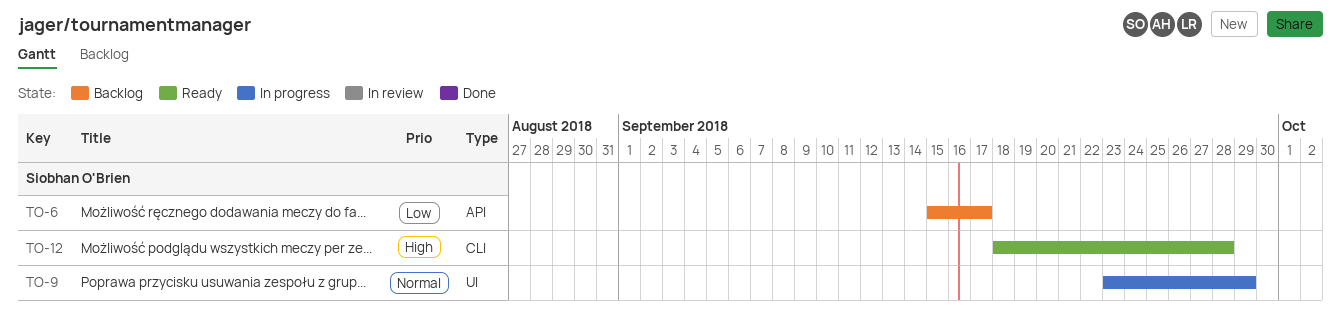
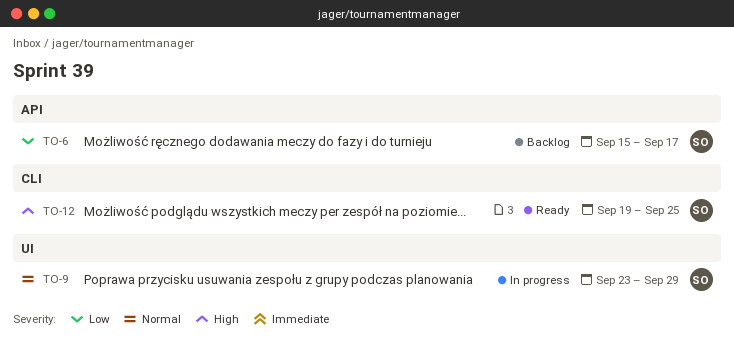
TO-12, start: Sep 18 -> Sep 19
TO-12, due: Sep 28 -> Sep 25

